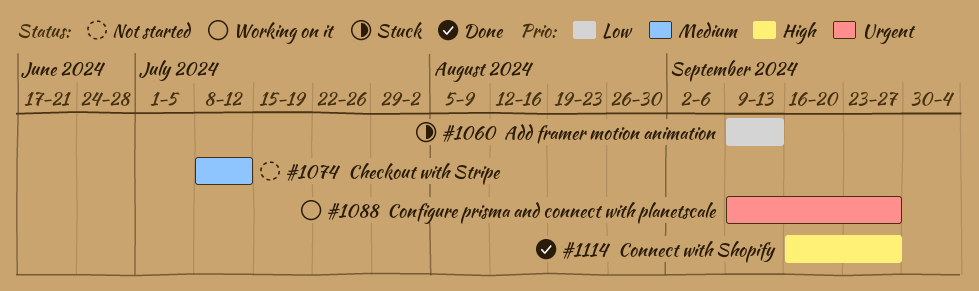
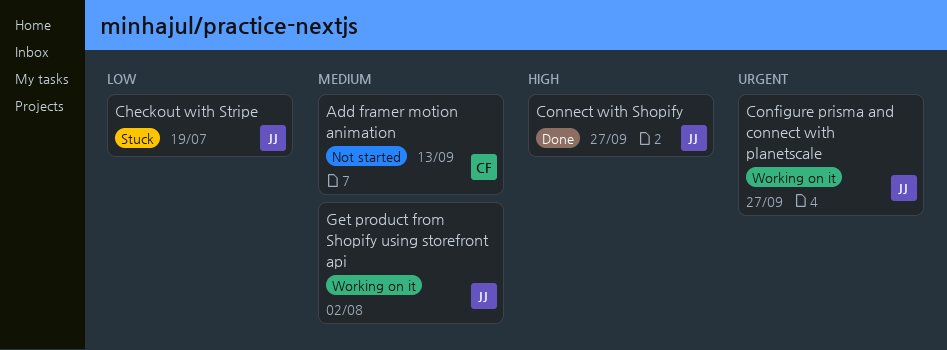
Add framer motion animation, status: Stuck -> Not started
Add framer motion animation, priority: Low -> Medium
Checkout with Stripe, status: Not started -> Stuck
Checkout with Stripe, priority: Medium -> Low
Checkout with Stripe, due: Jul 12 -> Jul 19
Get product from Shopify using storefront api: none -> present

